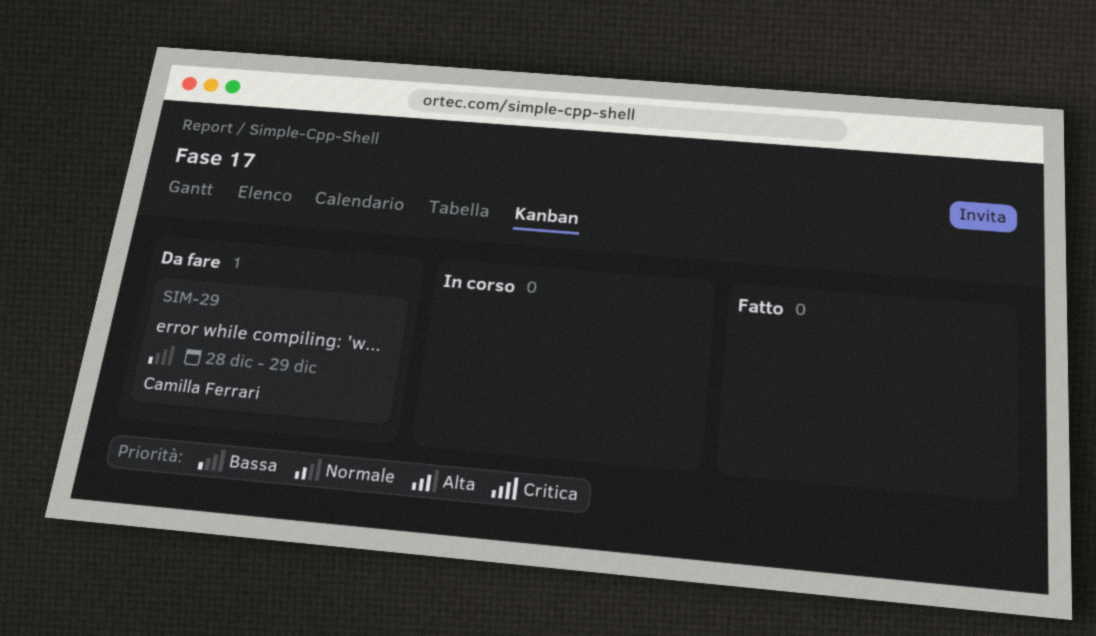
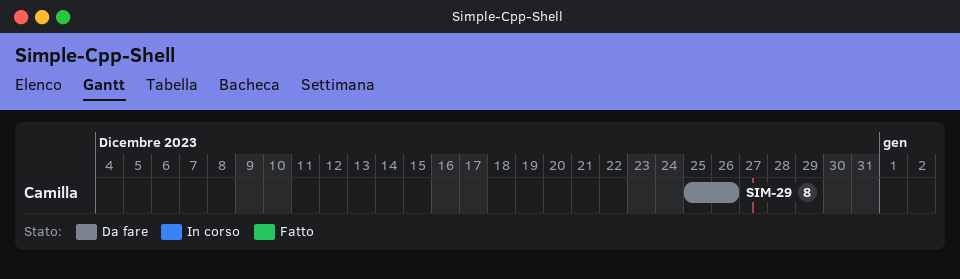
SIM-29, start: Dec 28 -> Dec 25
SIM-29, due: Dec 29 -> Dec 26

